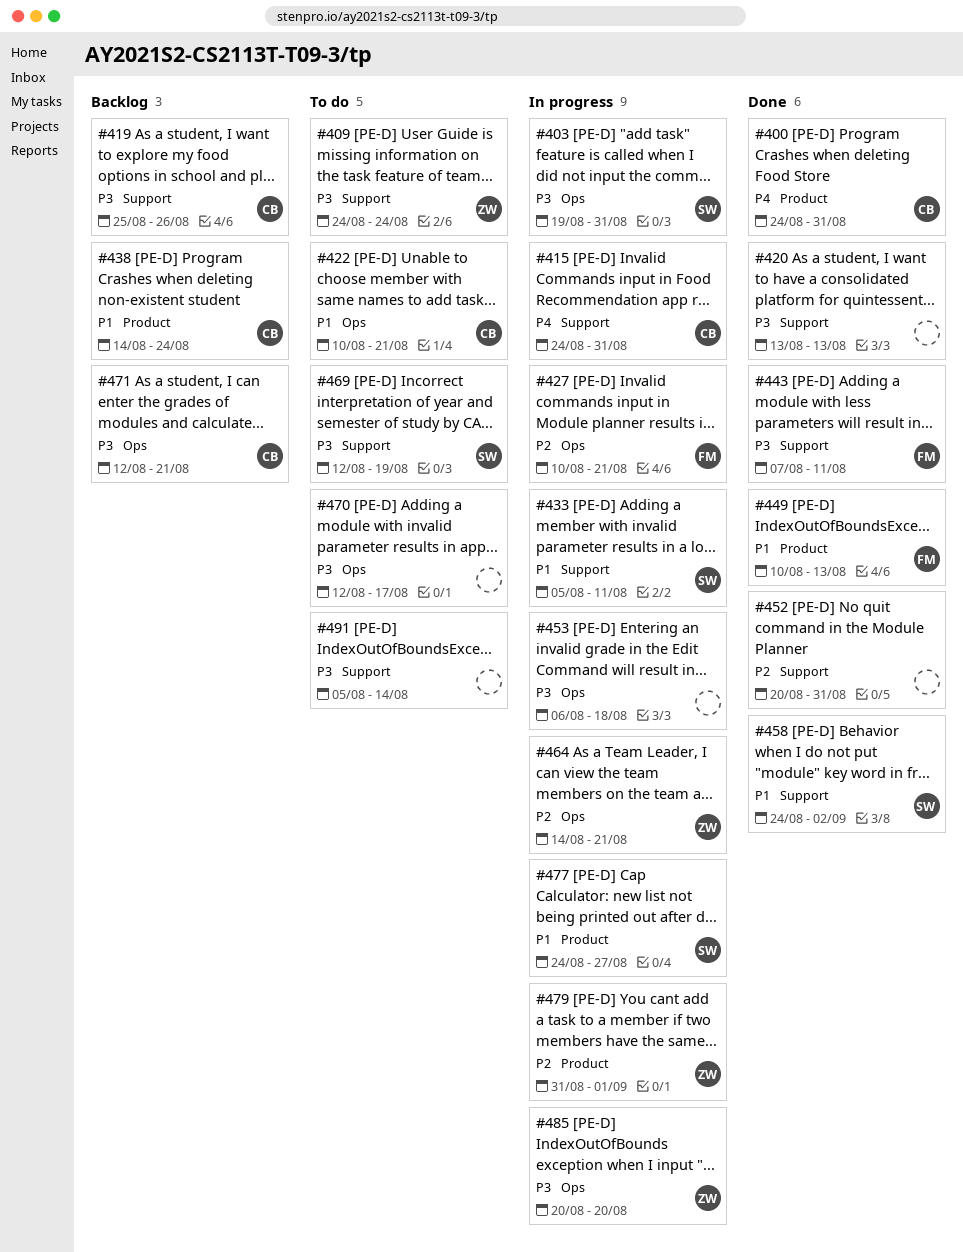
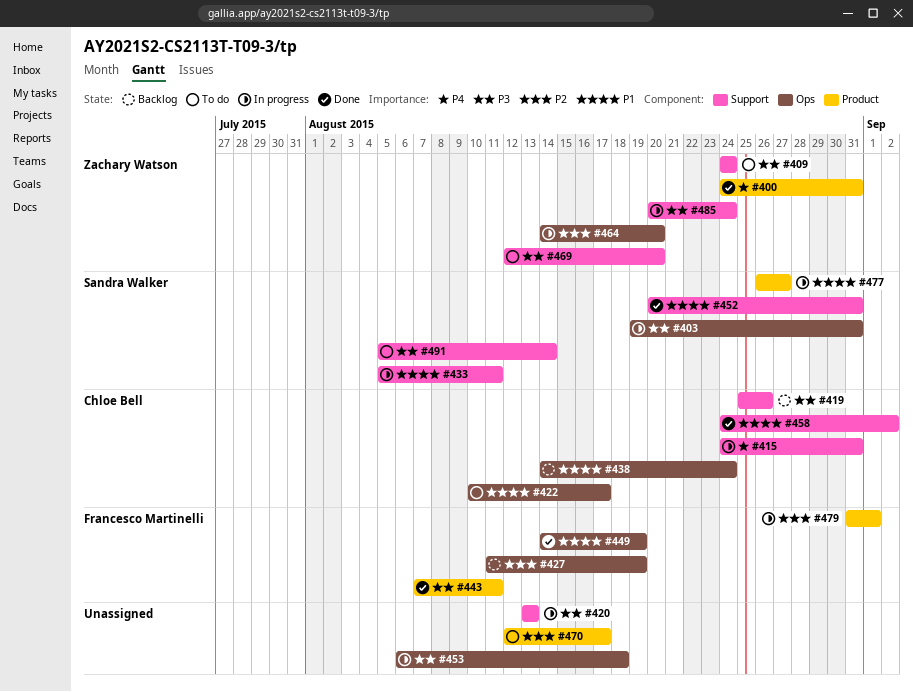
#400, owner: Chloe Bell -> Zachary Watson
#420, status: Done -> In progress
#422, due: Aug 21 -> Aug 17
#427, status: In progress -> Backlog
#427, start: Aug 10 -> Aug 11
#427, due: Aug 21 -> Aug 19
#438, label: Product -> Ops
#443, label: Support -> Product
#449, label: Product -> Ops
#449, start: Aug 10 -> Aug 14
#449, due: Aug 13 -> Aug 19
#452, owner: none -> Sandra Walker
#452, priority: P2 -> P1
#458, owner: Sandra Walker -> Chloe Bell
#464, due: Aug 21 -> Aug 20
#469, owner: Sandra Walker -> Zachary Watson
#469, due: Aug 19 -> Aug 20
#470, priority: P3 -> P2
#470, label: Ops -> Product
#471: present -> none
#477, start: Aug 24 -> Aug 26
#479, owner: Zachary Watson -> Francesco Martinelli
#485, label: Ops -> Support
#485, due: Aug 20 -> Aug 24
#491, owner: none -> Sandra Walker

